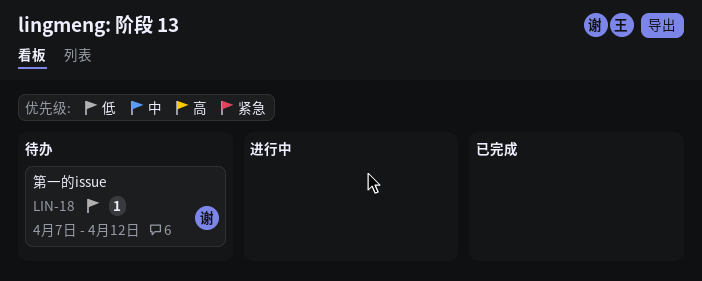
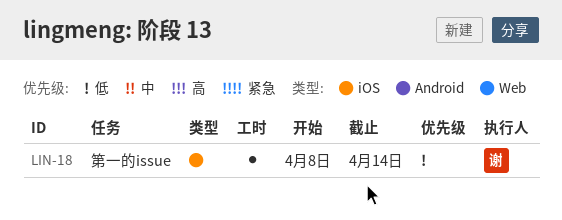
LIN-18, start: Apr 7 -> Apr 8
LIN-18, due: Apr 12 -> Apr 14

